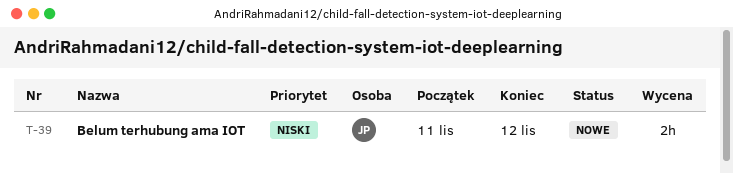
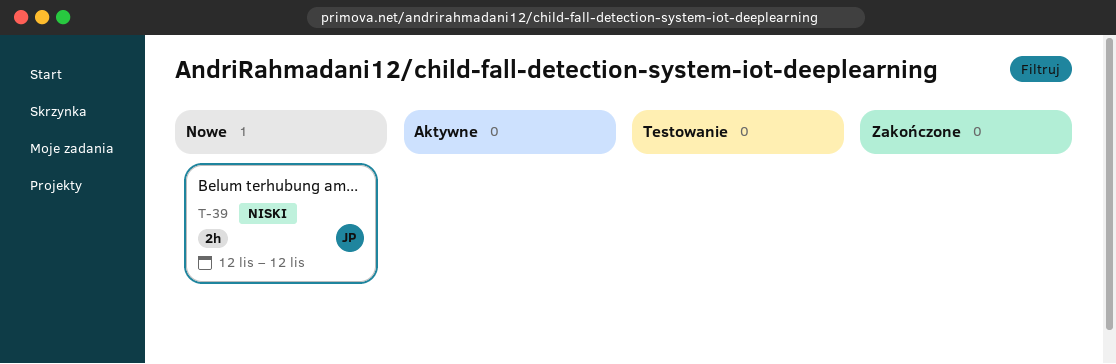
T-39, start: Nov 11 -> Nov 12

